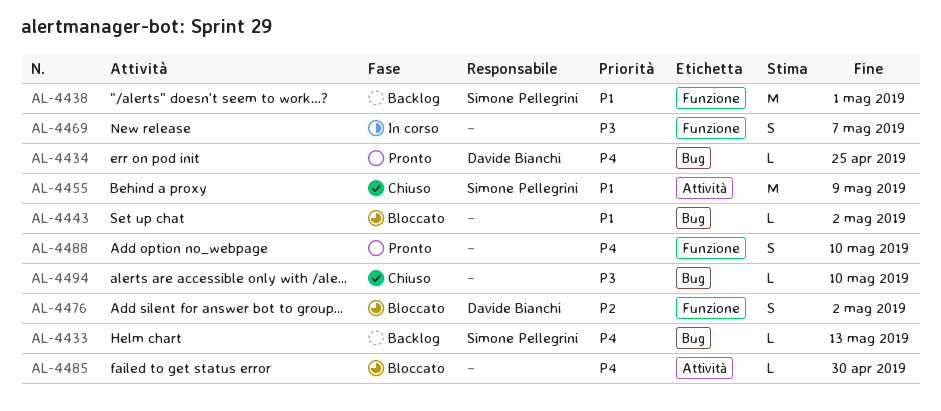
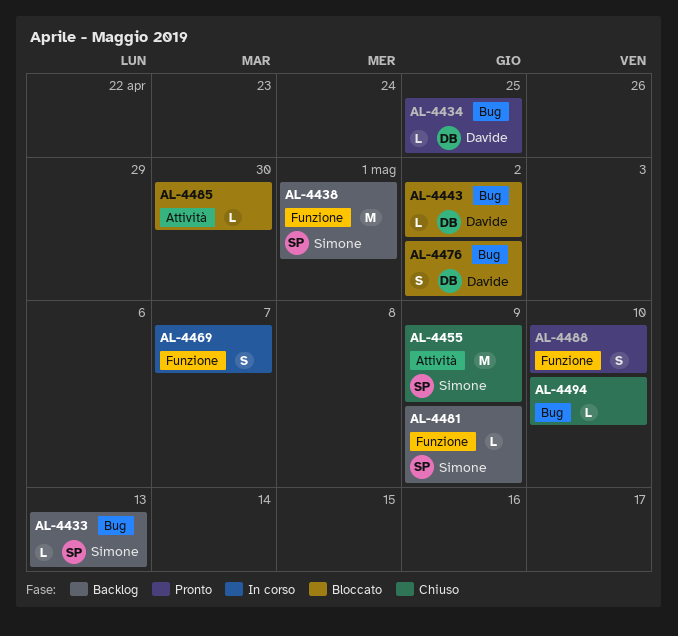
AL-4443, owner: none -> Davide Bianchi
AL-4476, label: Funzione -> Bug
AL-4481: none -> present

